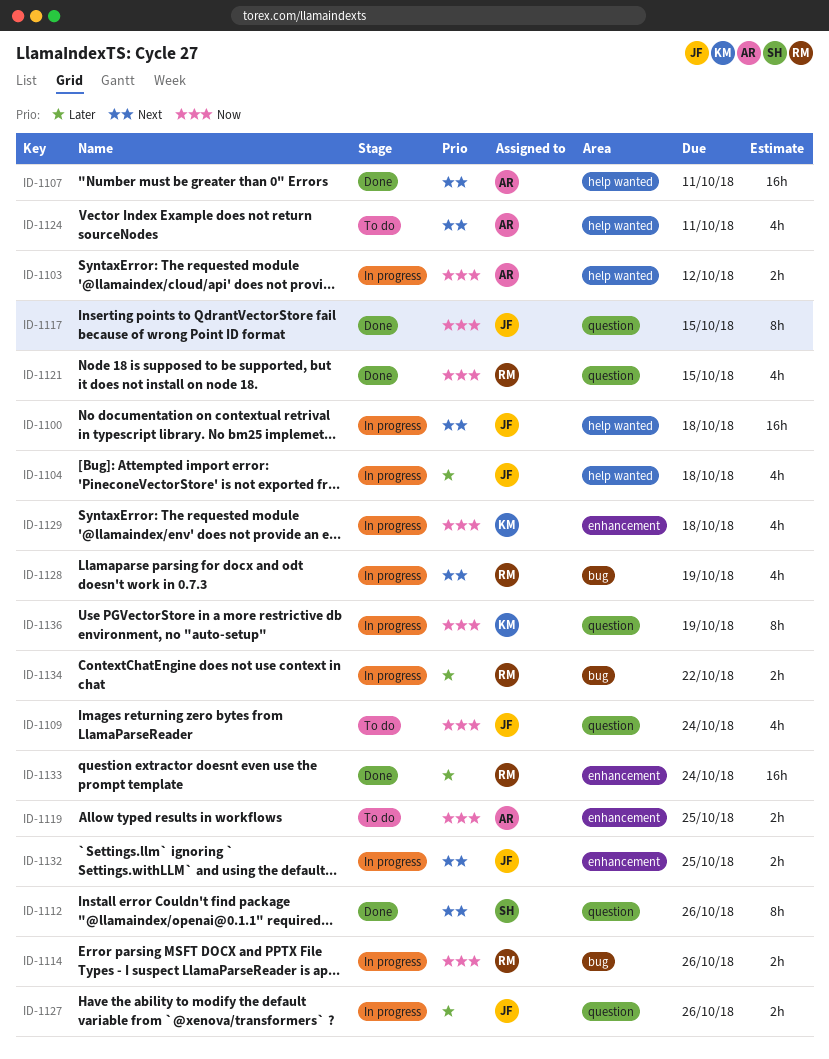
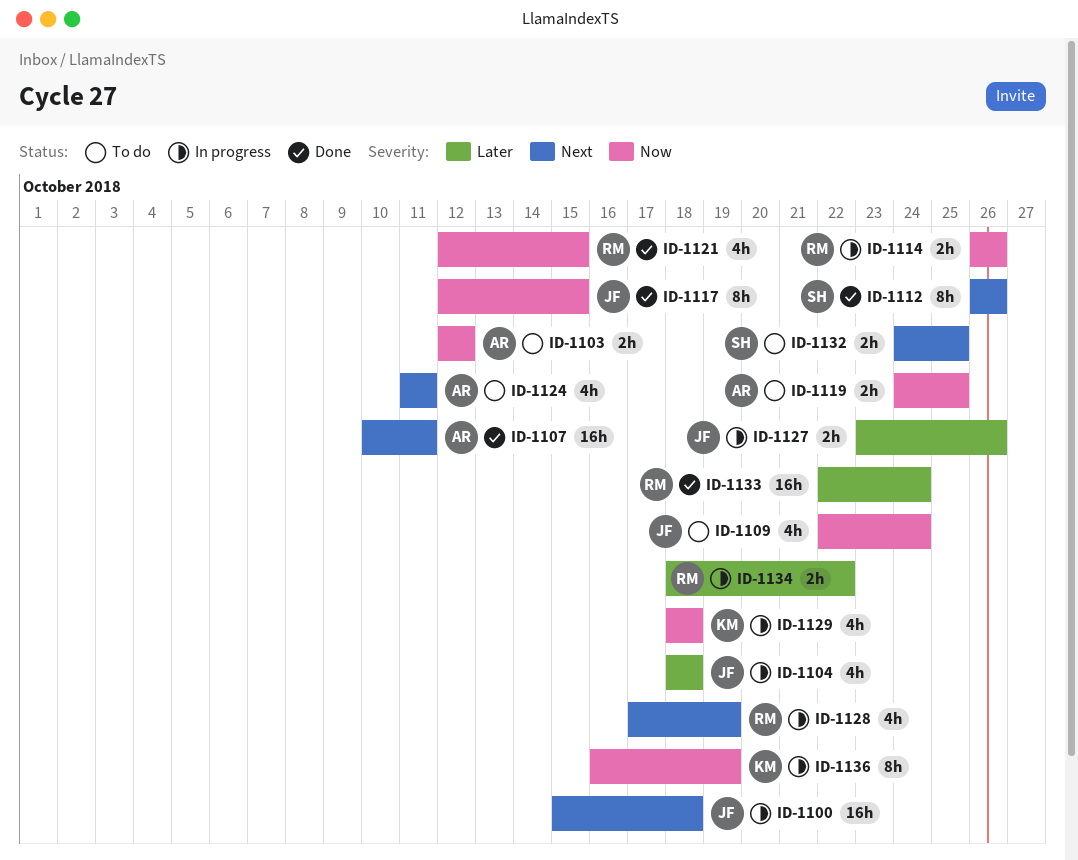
ID-1103, status: In progress -> To do
ID-1132, status: In progress -> To do
ID-1132, owner: JF -> SH

